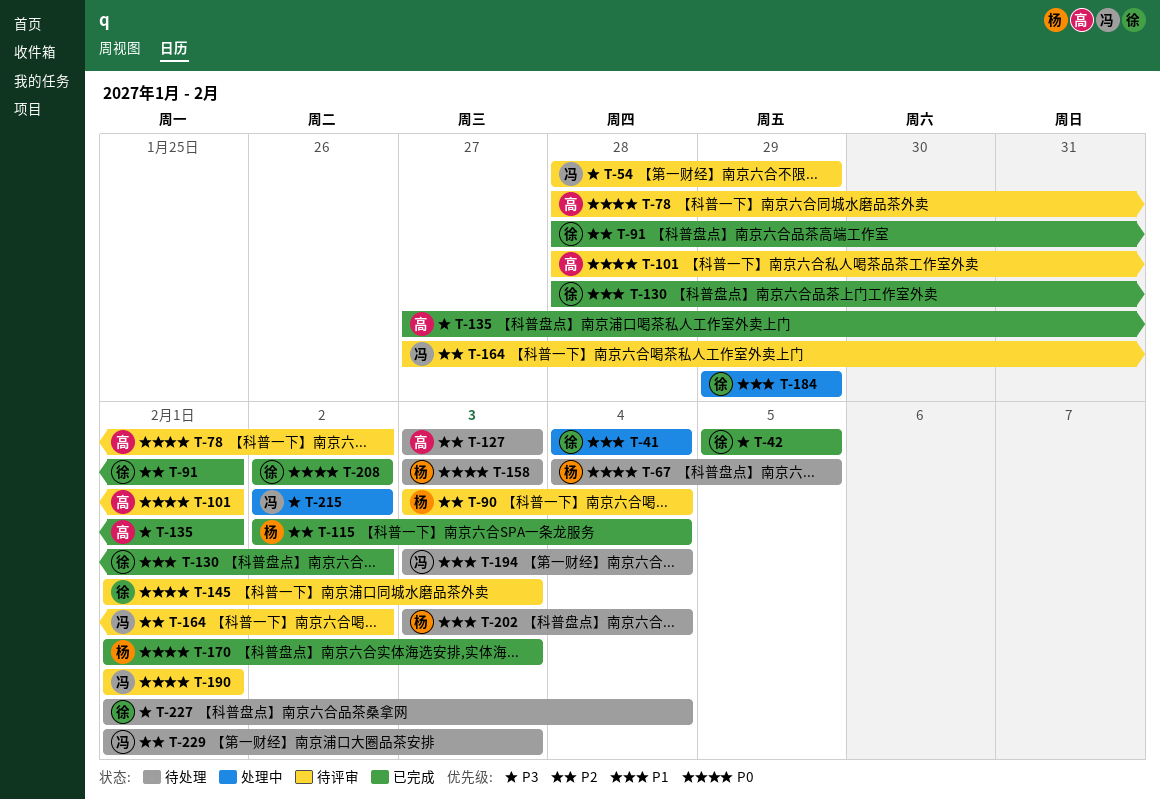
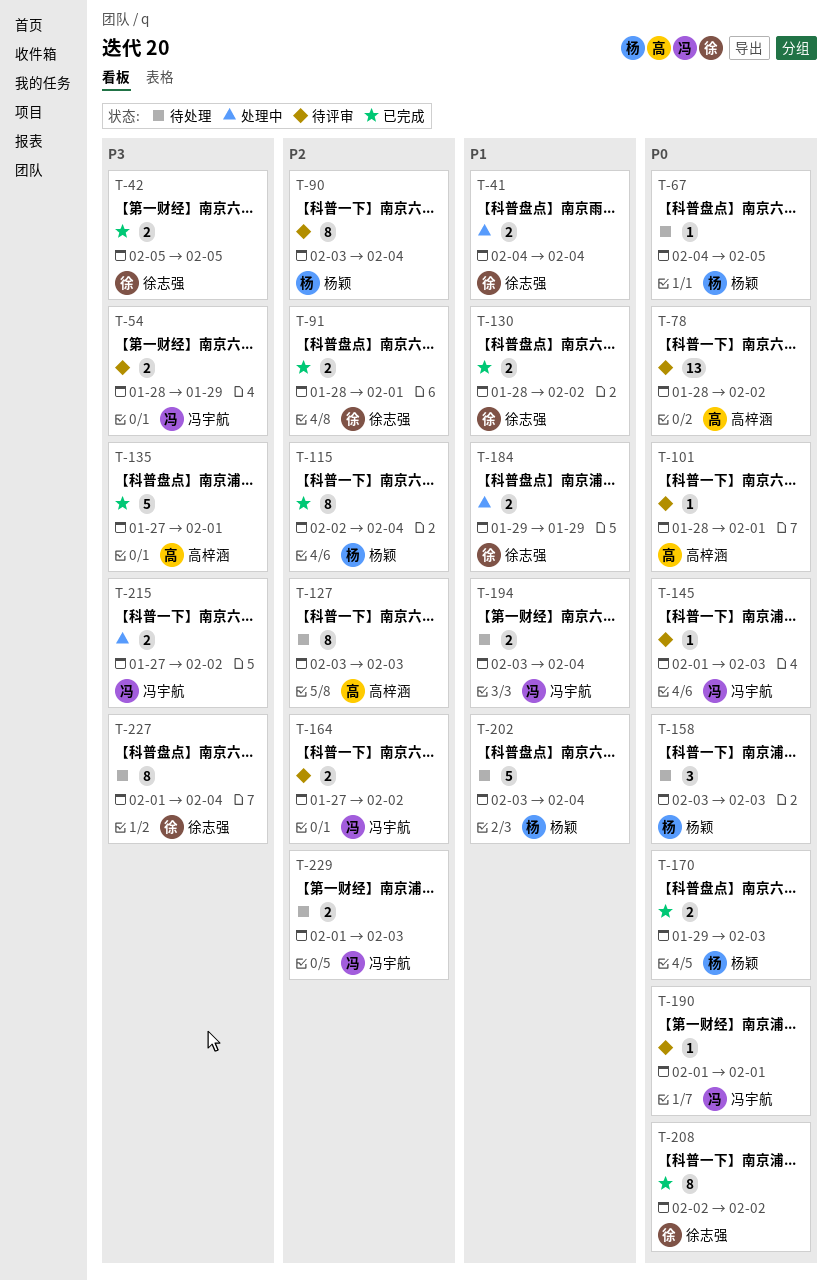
T-145, owner: 徐志强 -> 冯宇航
T-170, start: Feb 1 -> Jan 29
T-215, start: Feb 2 -> Jan 27

